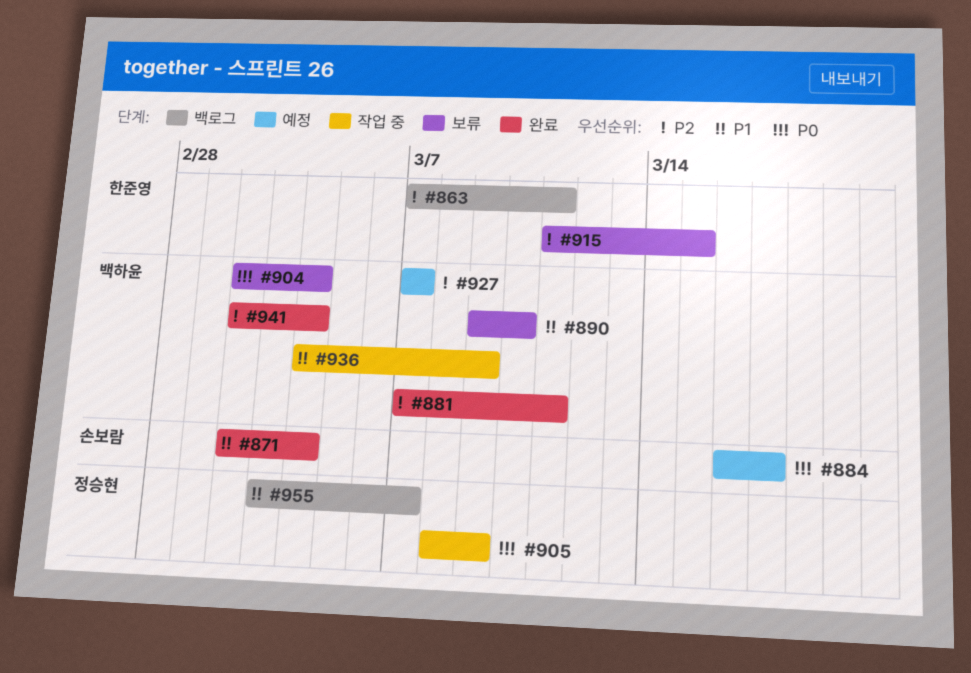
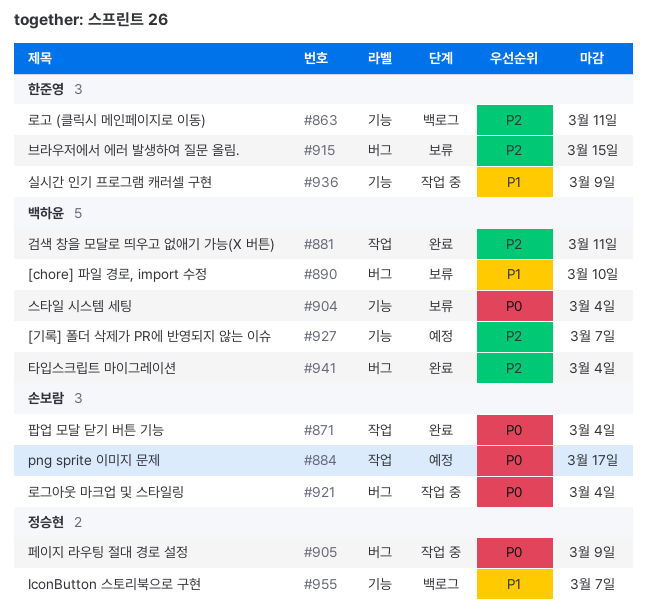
#871, priority: P1 -> P0
#921: none -> present
#936, owner: 백하윤 -> 한준영

